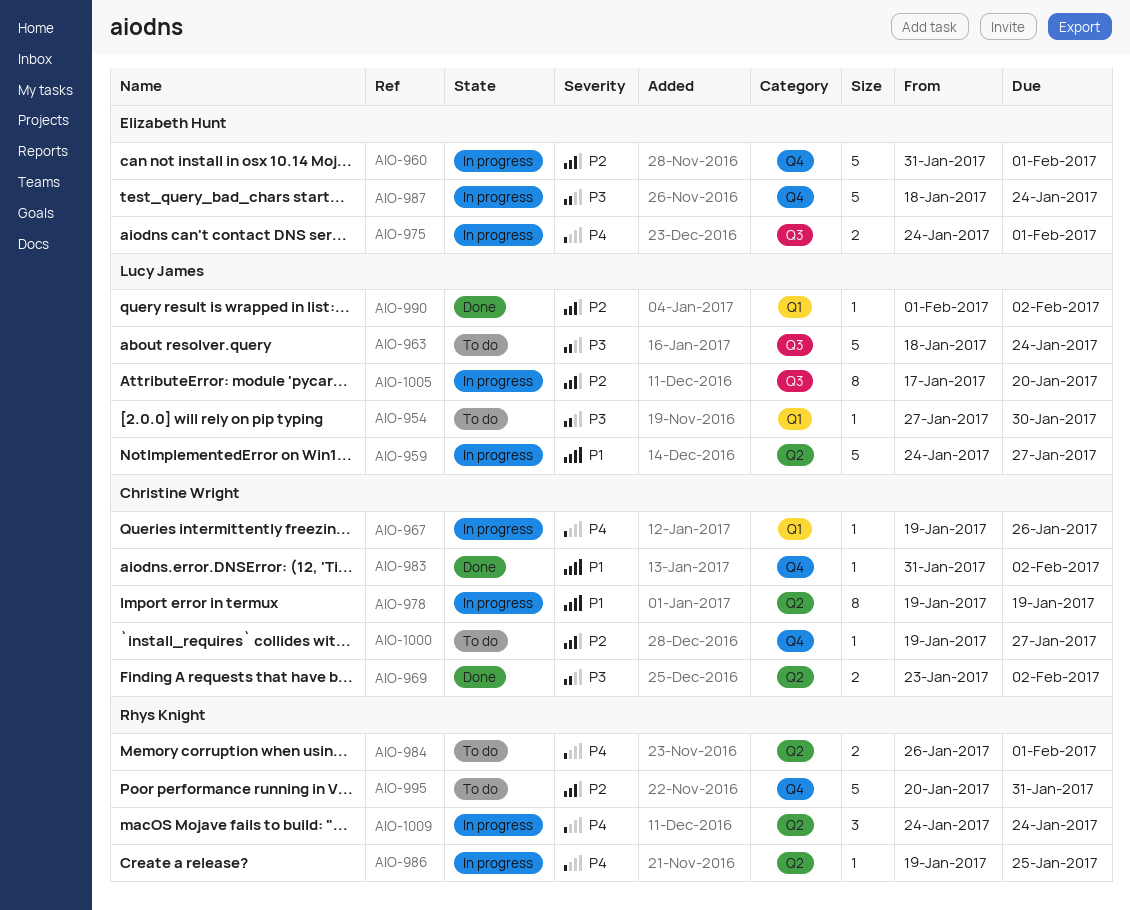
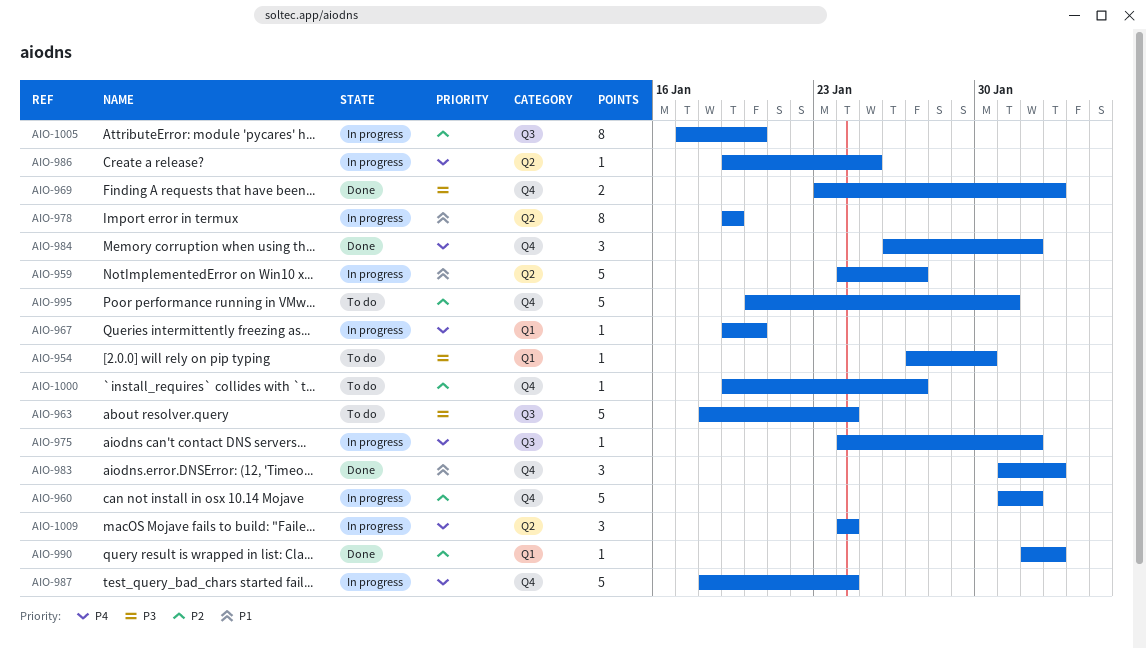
AIO-967, due: Jan 26 -> Jan 20
AIO-969, label: Q2 -> Q4
AIO-975, estimate: 2 -> 1
AIO-983, estimate: 1 -> 3
AIO-984, status: To do -> Done
AIO-984, label: Q2 -> Q4
AIO-984, estimate: 2 -> 3
AIO-987, priority: P3 -> P4

